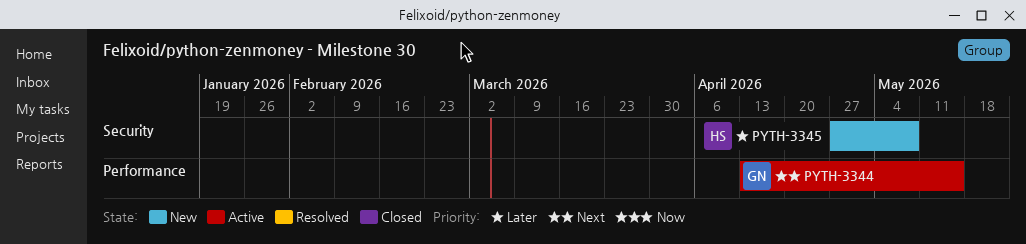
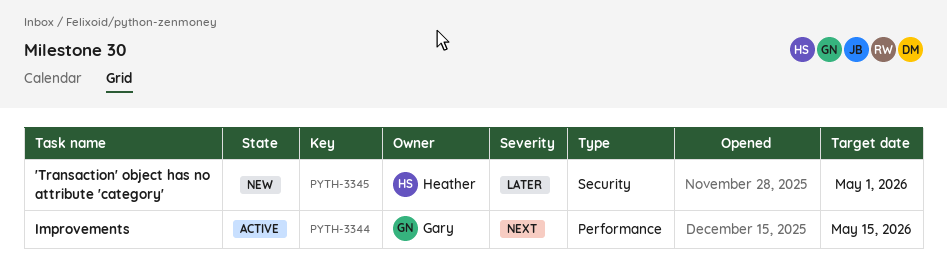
PYTH-3345, due: May 8 -> May 1

